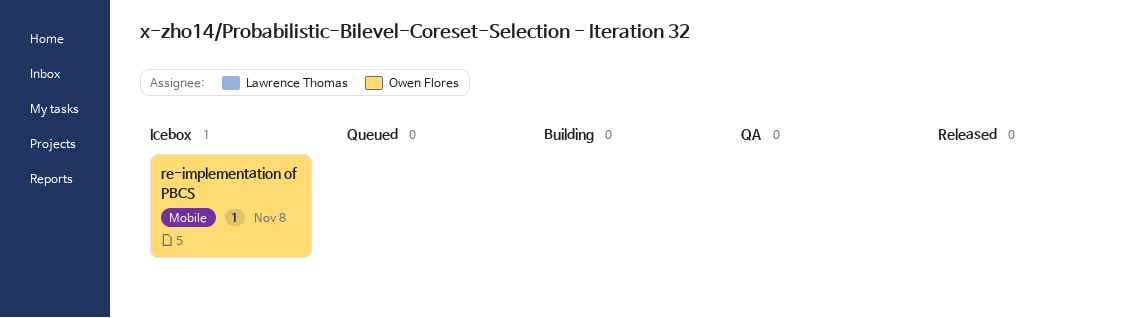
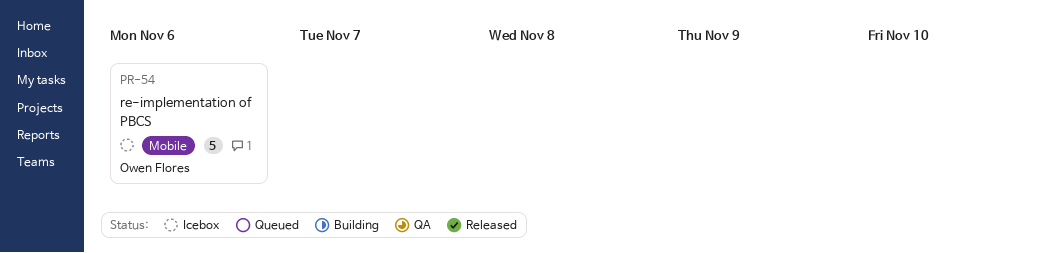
re-implementation of PBCS, estimate: 1 -> 5
re-implementation of PBCS, due: Nov 8 -> Nov 6

